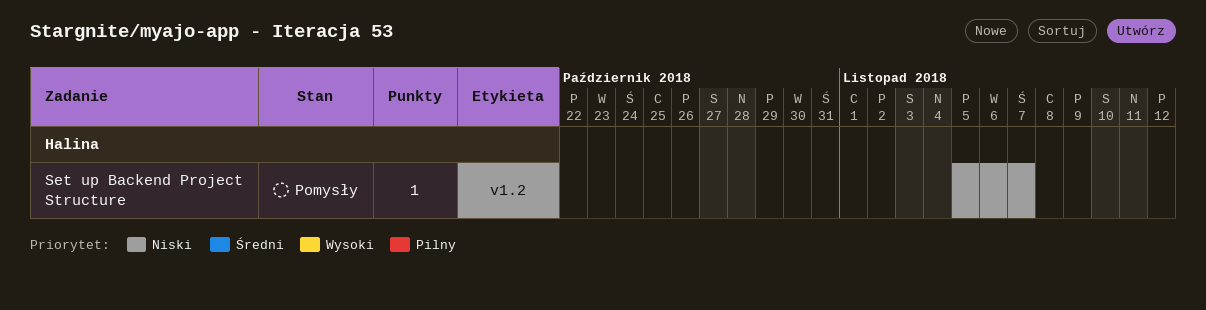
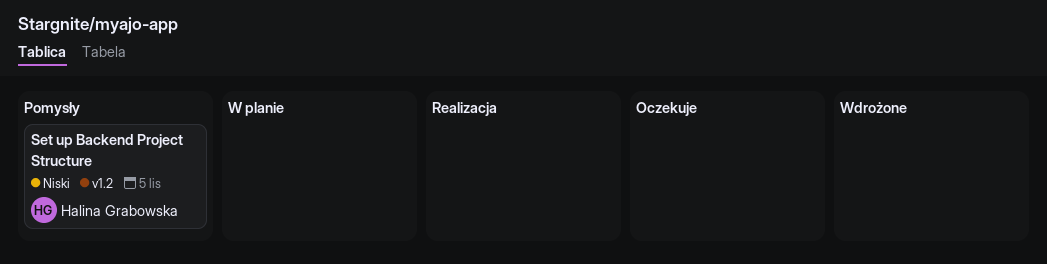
Set up Backend Project Structure, due: Nov 7 -> Nov 5

